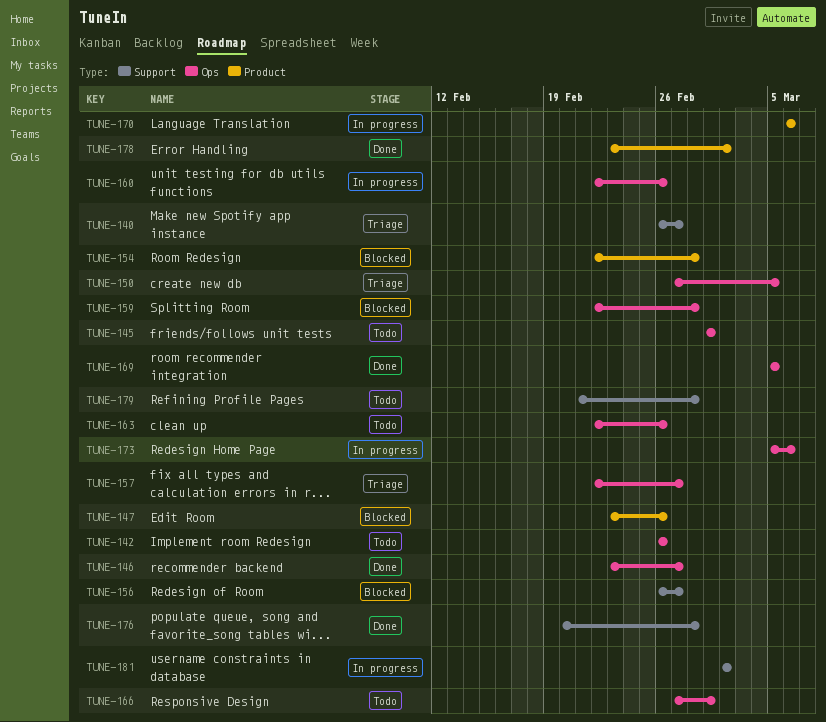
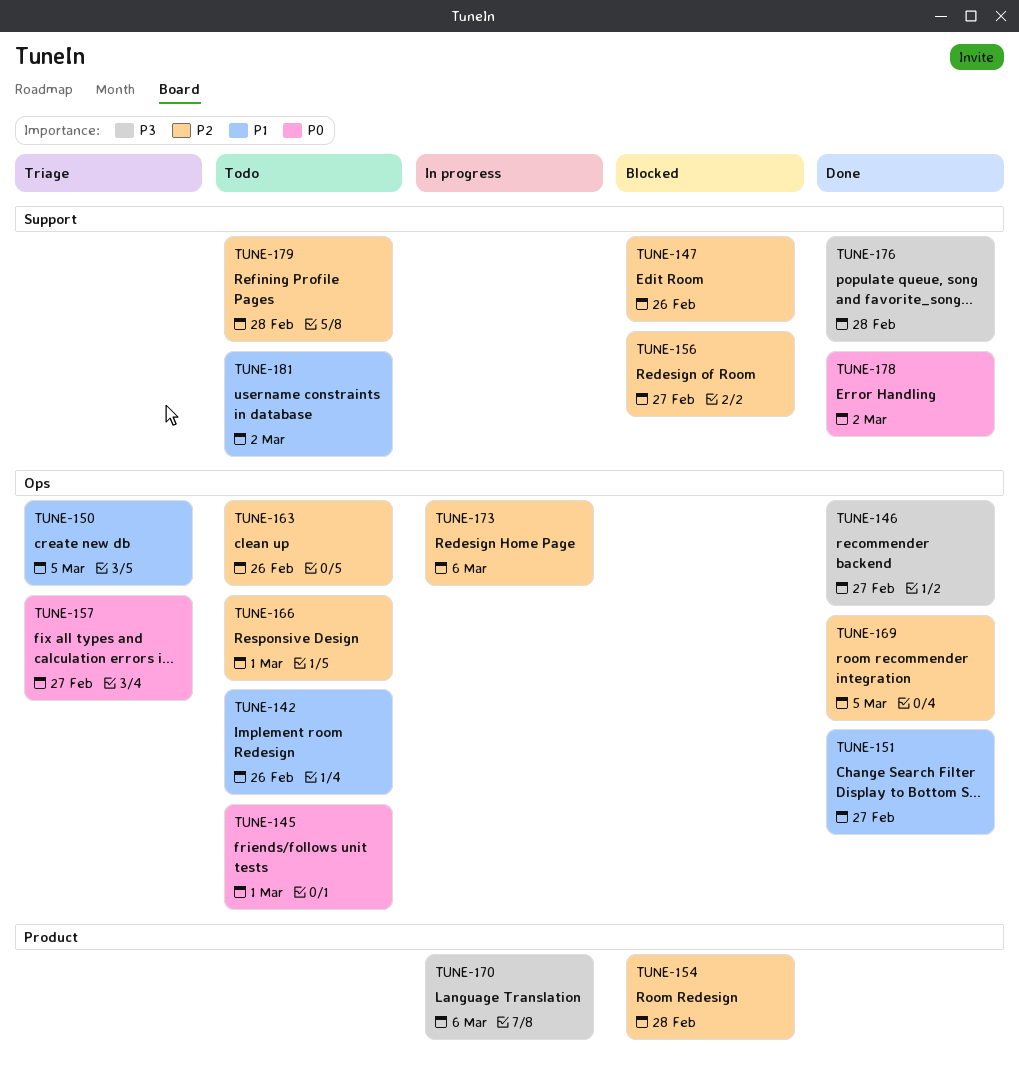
TUNE-140: present -> none
TUNE-147, label: Product -> Support
TUNE-151: none -> present
TUNE-159: present -> none
TUNE-160: present -> none
TUNE-178, label: Product -> Support
TUNE-181, status: In progress -> Todo

